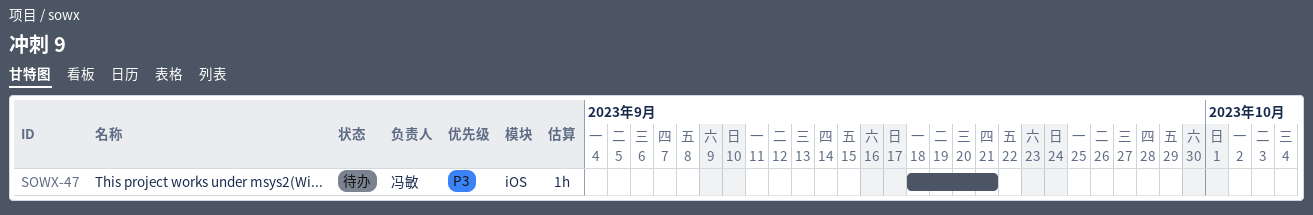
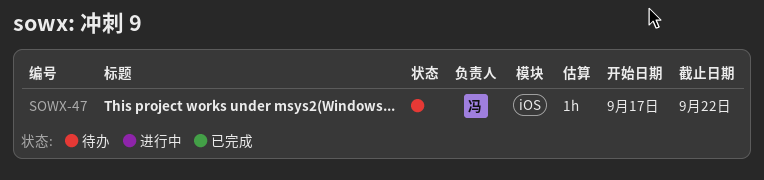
SOWX-47, start: Sep 18 -> Sep 17
SOWX-47, due: Sep 21 -> Sep 22

